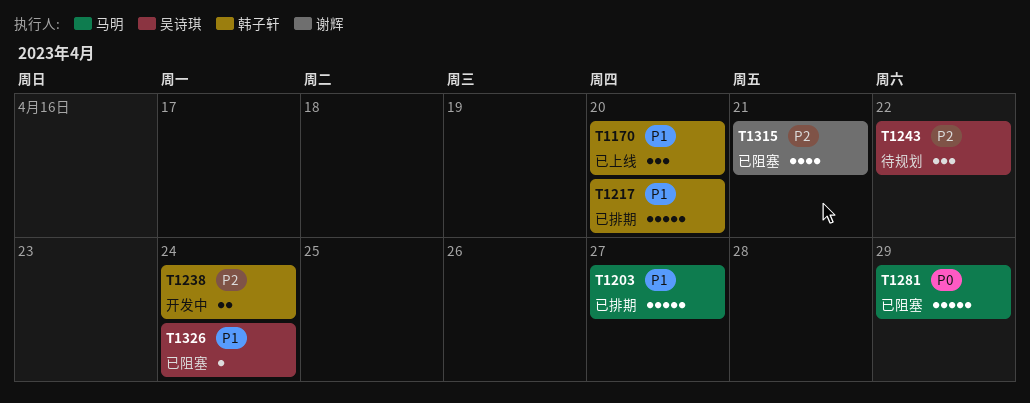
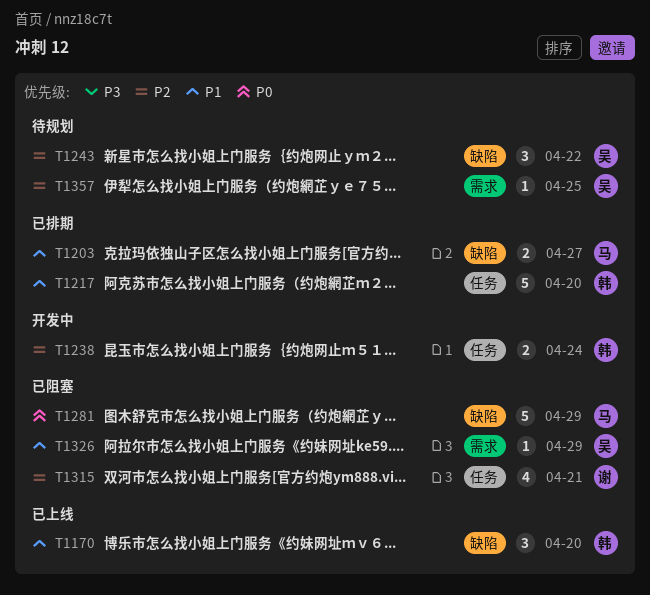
T1203, estimate: 5 -> 2
T1326, due: Apr 24 -> Apr 29
T1357: none -> present

